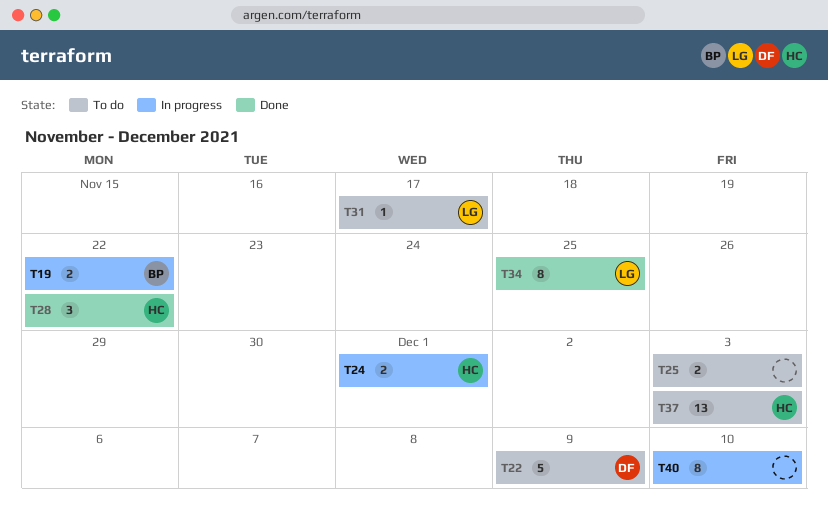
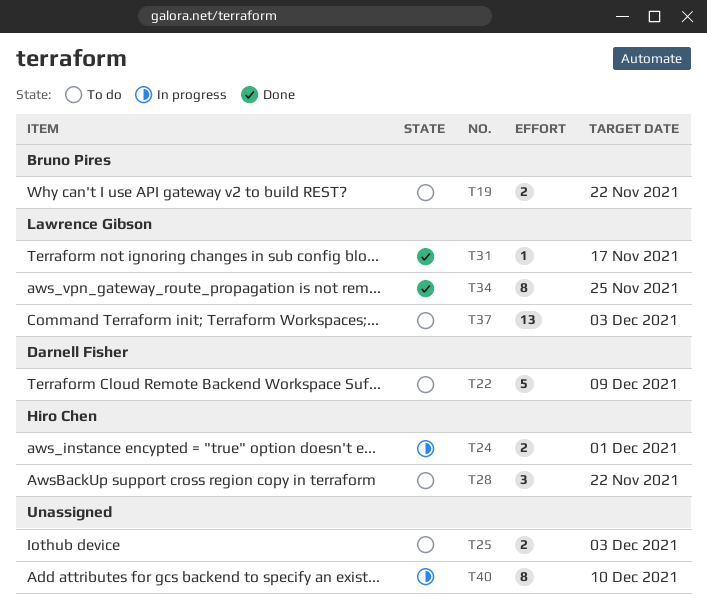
T19, status: In progress -> To do
T28, status: Done -> To do
T31, status: To do -> Done
T37, owner: Hiro Chen -> Lawrence Gibson

